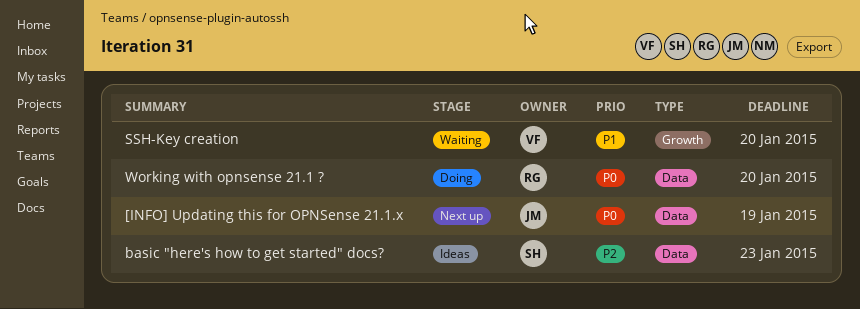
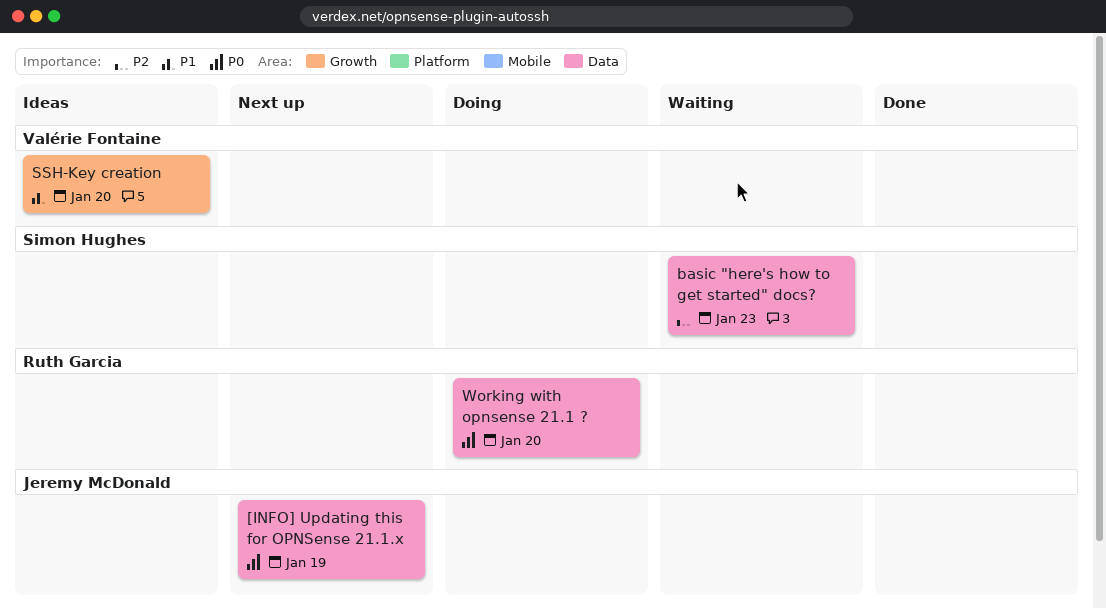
basic "here's how to get started" docs?, status: Ideas -> Waiting
SSH-Key creation, status: Waiting -> Ideas

